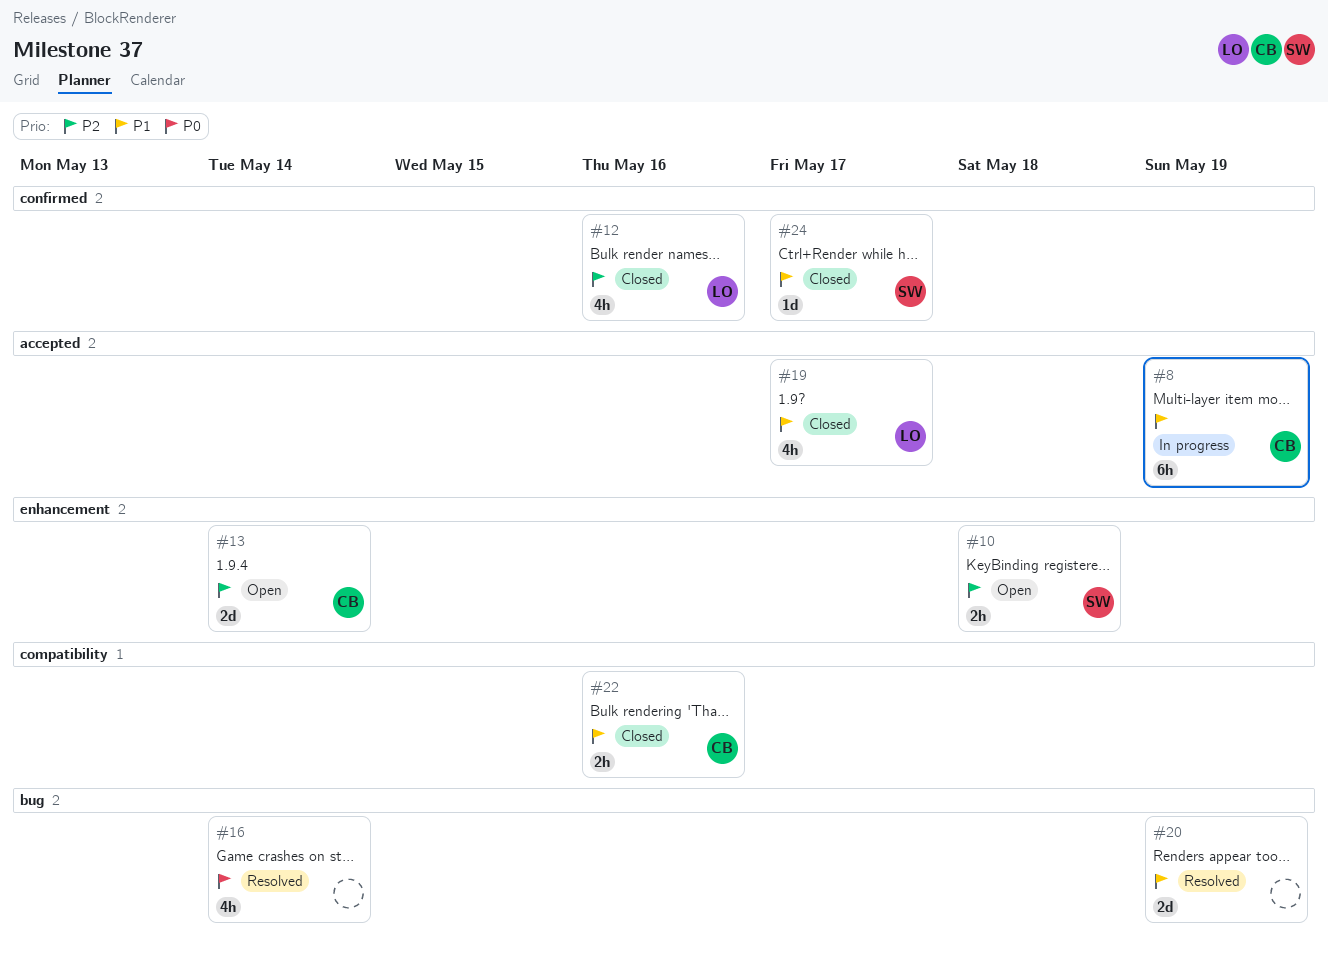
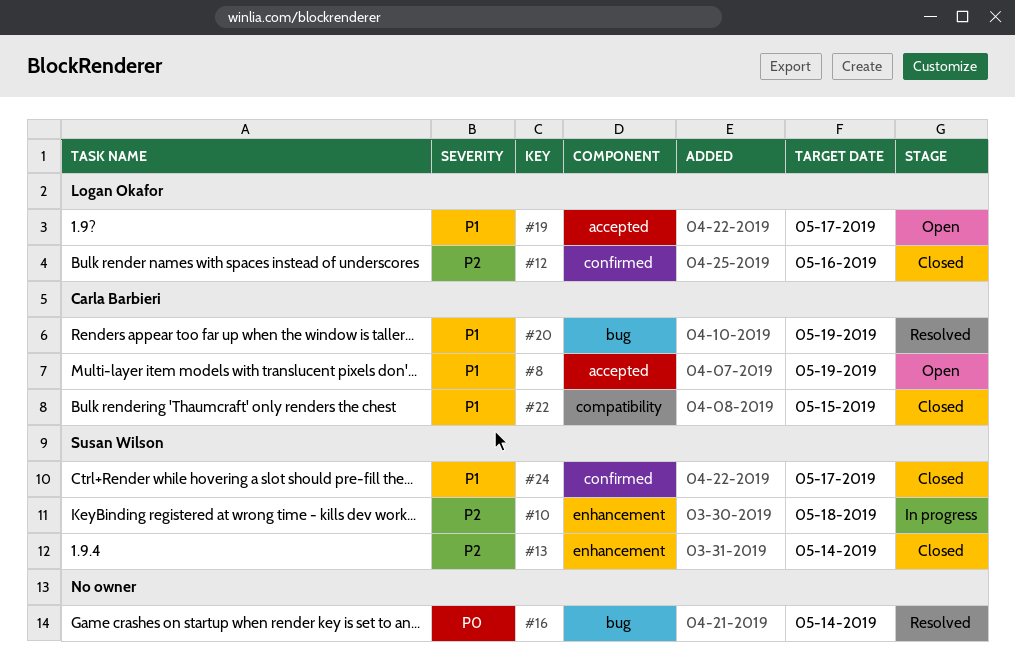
#8, status: In progress -> Open
#10, status: Open -> In progress
#13, status: Open -> Closed
#13, owner: Carla Barbieri -> Susan Wilson
#19, status: Closed -> Open
#20, owner: none -> Carla Barbieri
#22, due: May 16 -> May 15

